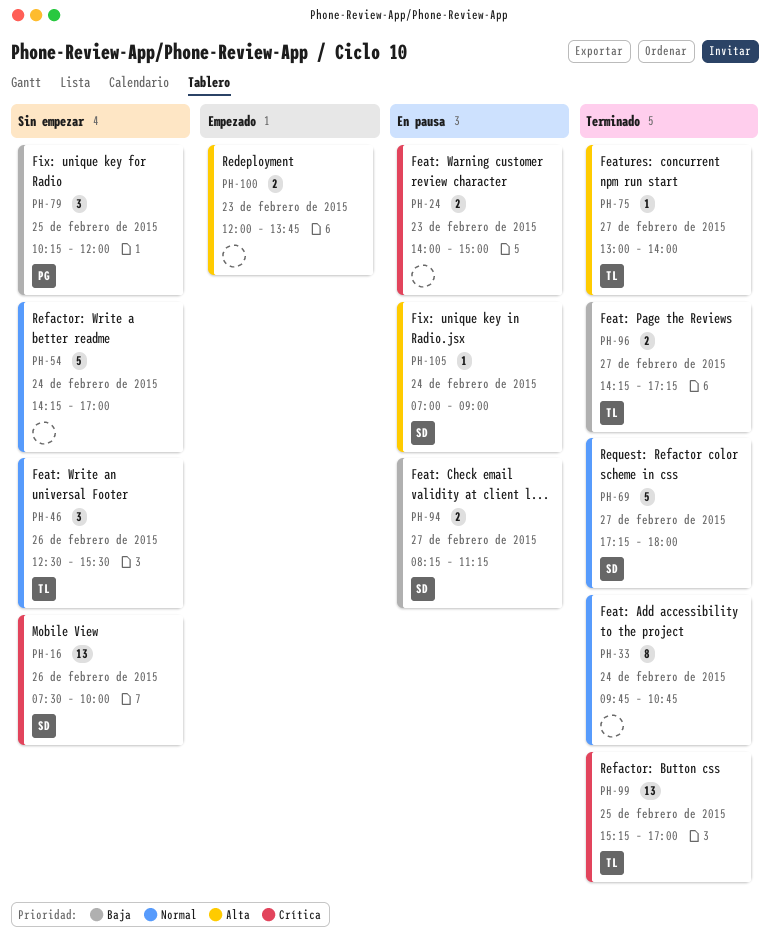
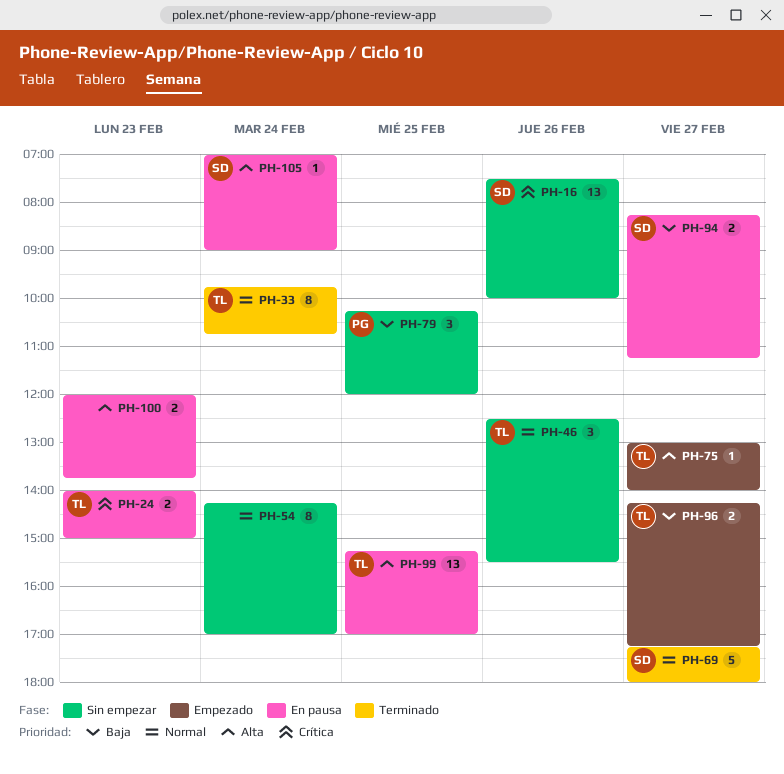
PH-24, owner: none -> TL
PH-33, owner: none -> TL
PH-54, estimate: 5 -> 8
PH-75, status: Terminado -> Empezado
PH-96, status: Terminado -> Empezado
PH-99, status: Terminado -> En pausa
PH-99, priority: Crítica -> Alta
PH-100, status: Empezado -> En pausa

